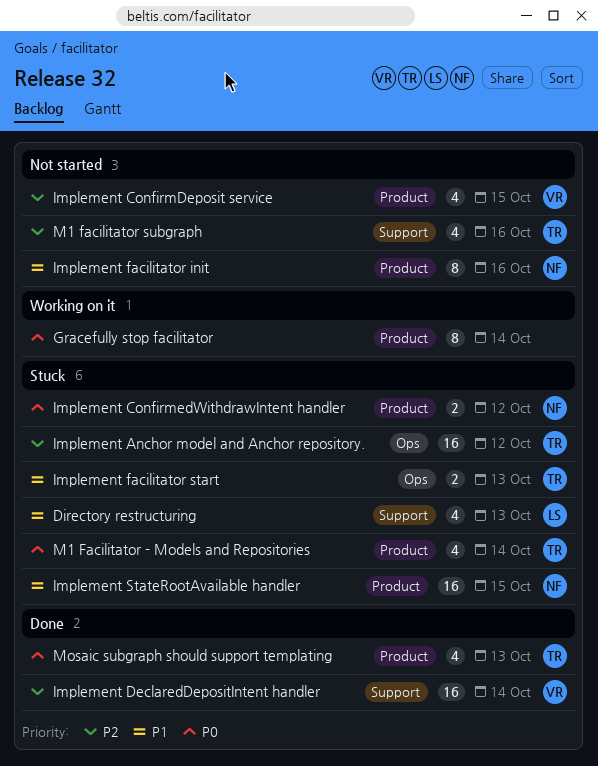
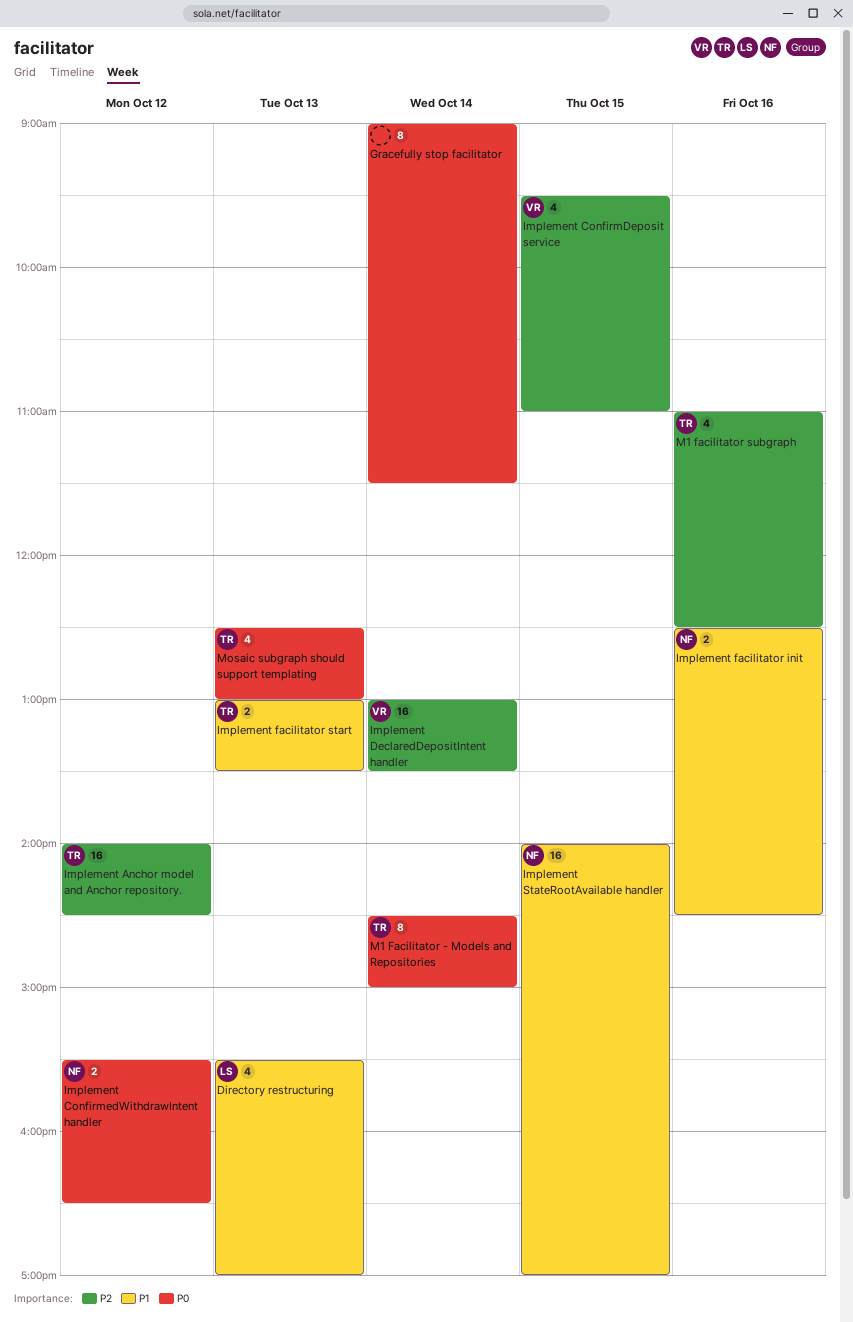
Implement facilitator init, estimate: 8 -> 2
M1 Facilitator - Models and Repositories, estimate: 4 -> 8

